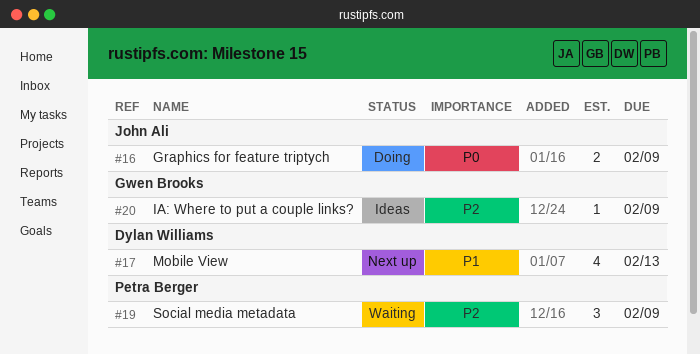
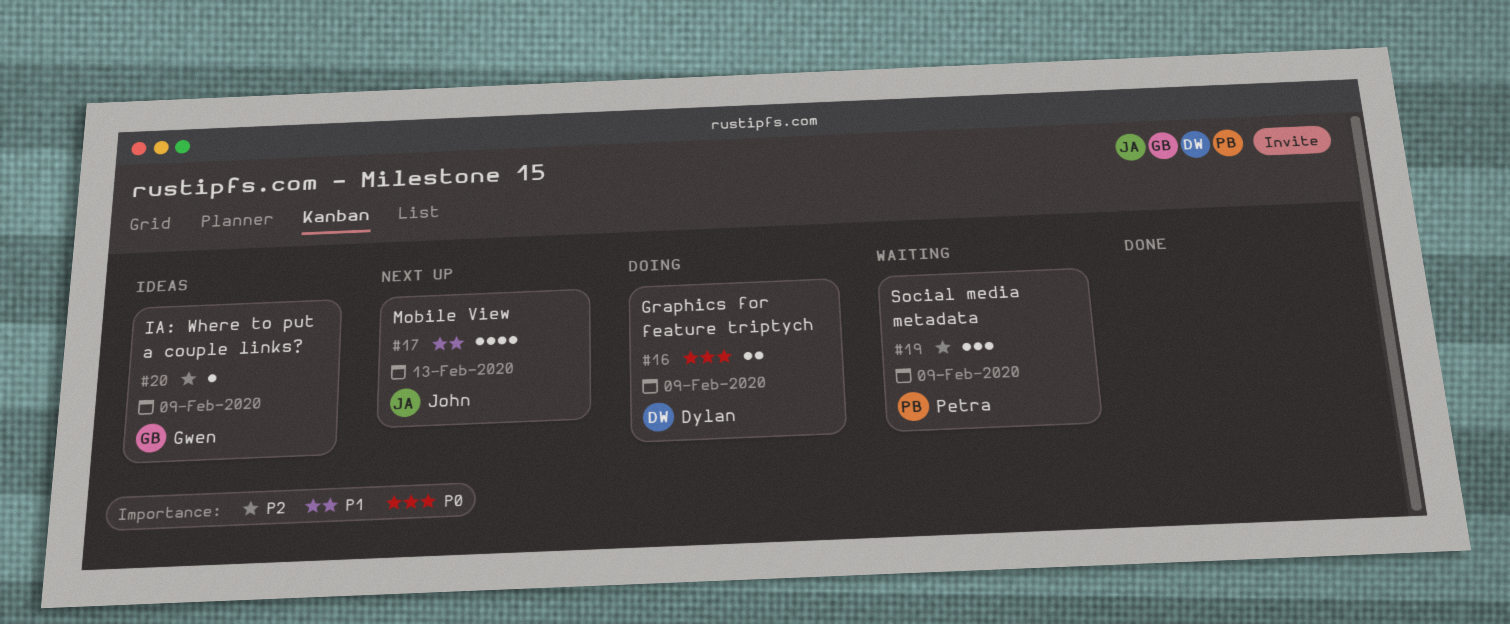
#16, owner: John Ali -> Dylan Williams
#17, owner: Dylan Williams -> John Ali

